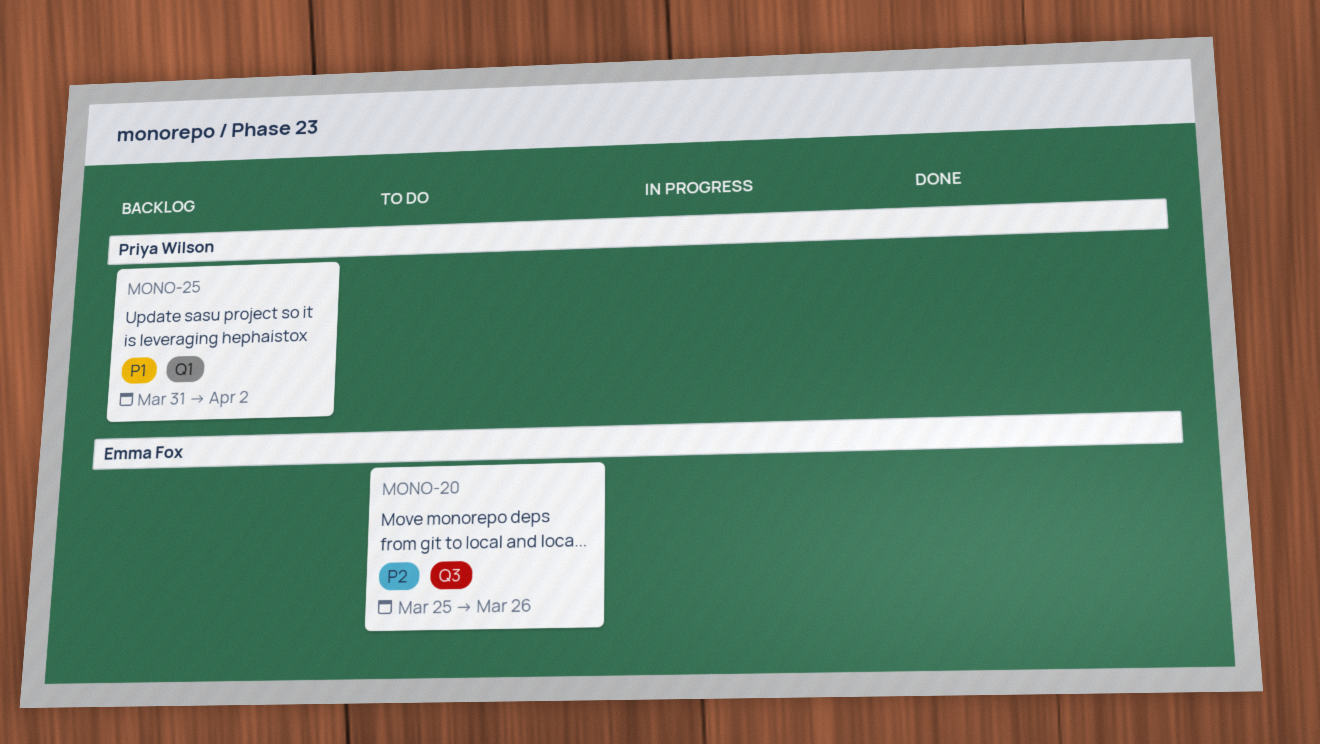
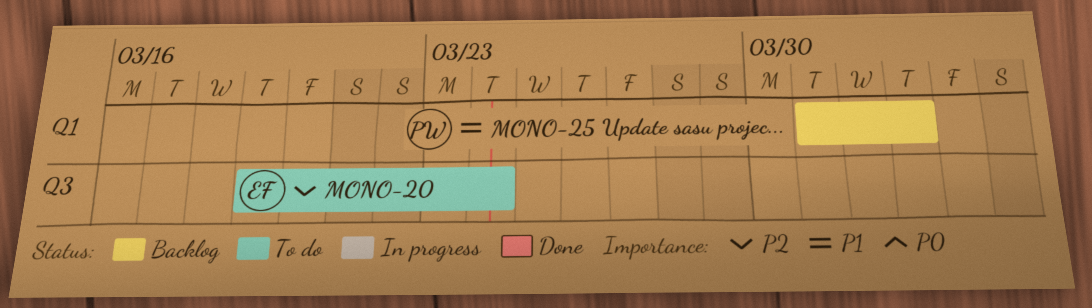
MONO-20, start: Mar 25 -> Mar 19
MONO-20, due: Mar 26 -> Mar 24

